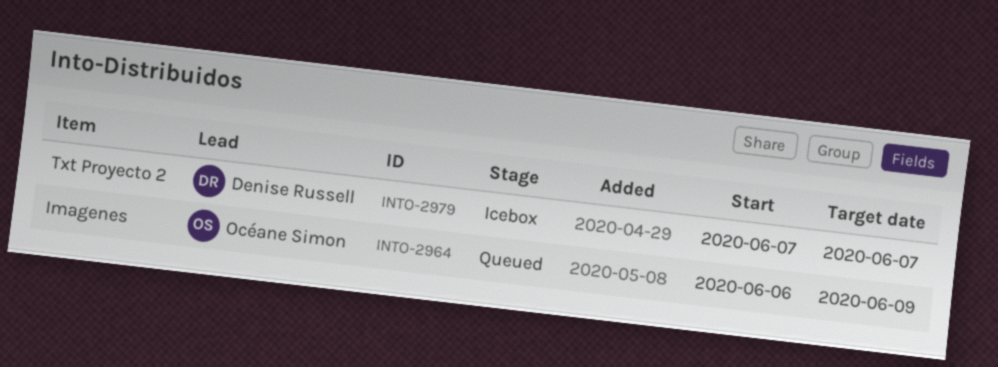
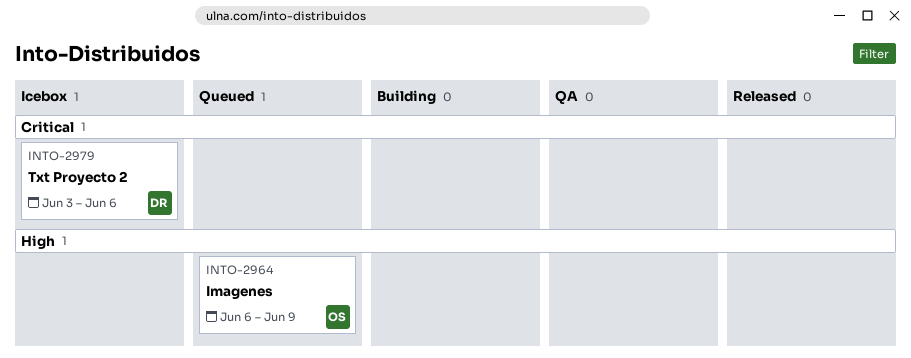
INTO-2979, start: Jun 7 -> Jun 3
INTO-2979, due: Jun 7 -> Jun 6

